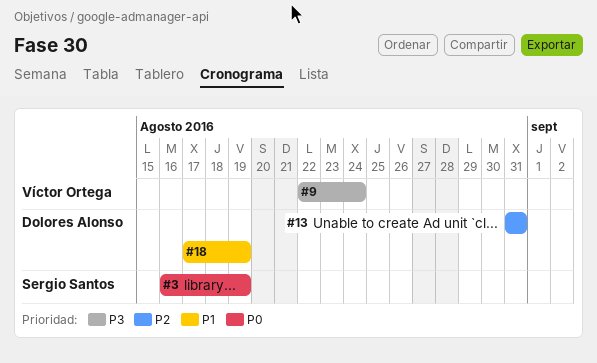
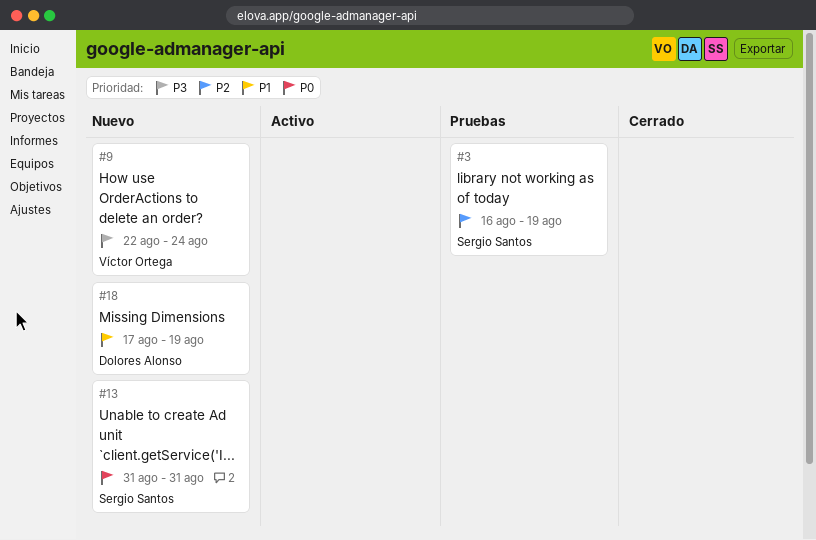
#3, priority: P0 -> P2
#13, owner: Dolores Alonso -> Sergio Santos
#13, priority: P2 -> P0

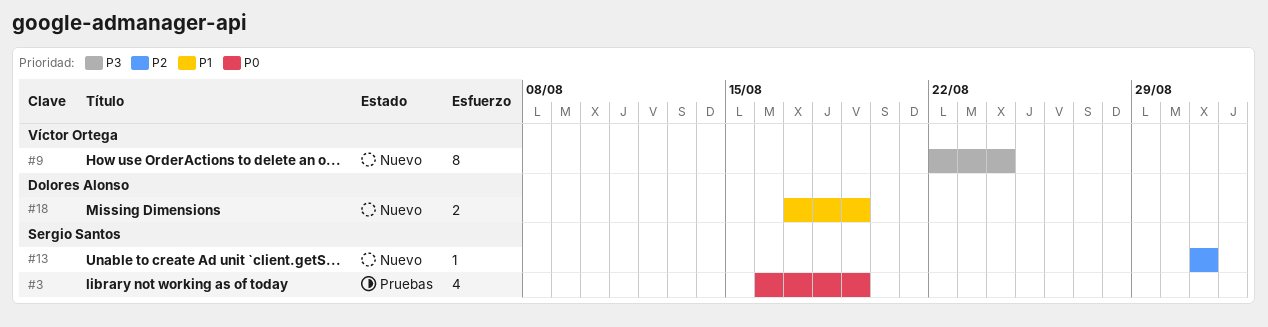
#3, priority: P2 -> P0
#13, priority: P0 -> P2

